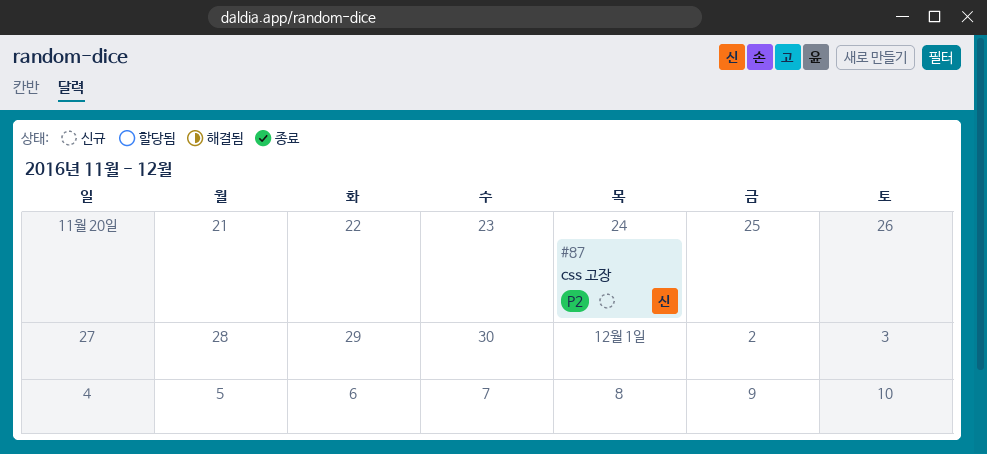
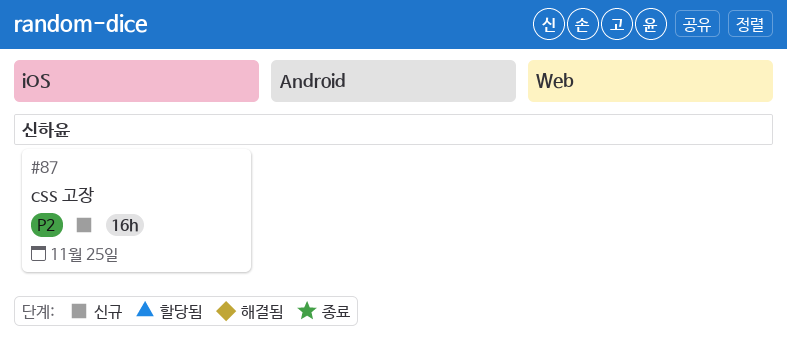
#87, due: Nov 24 -> Nov 25

